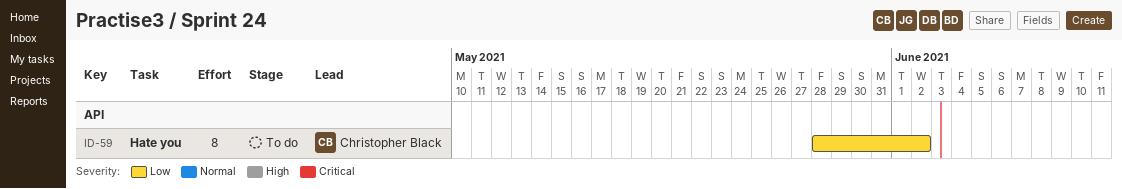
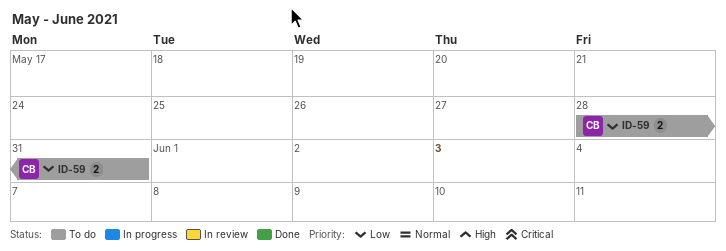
ID-59, estimate: 8 -> 2
ID-59, due: Jun 2 -> May 31

